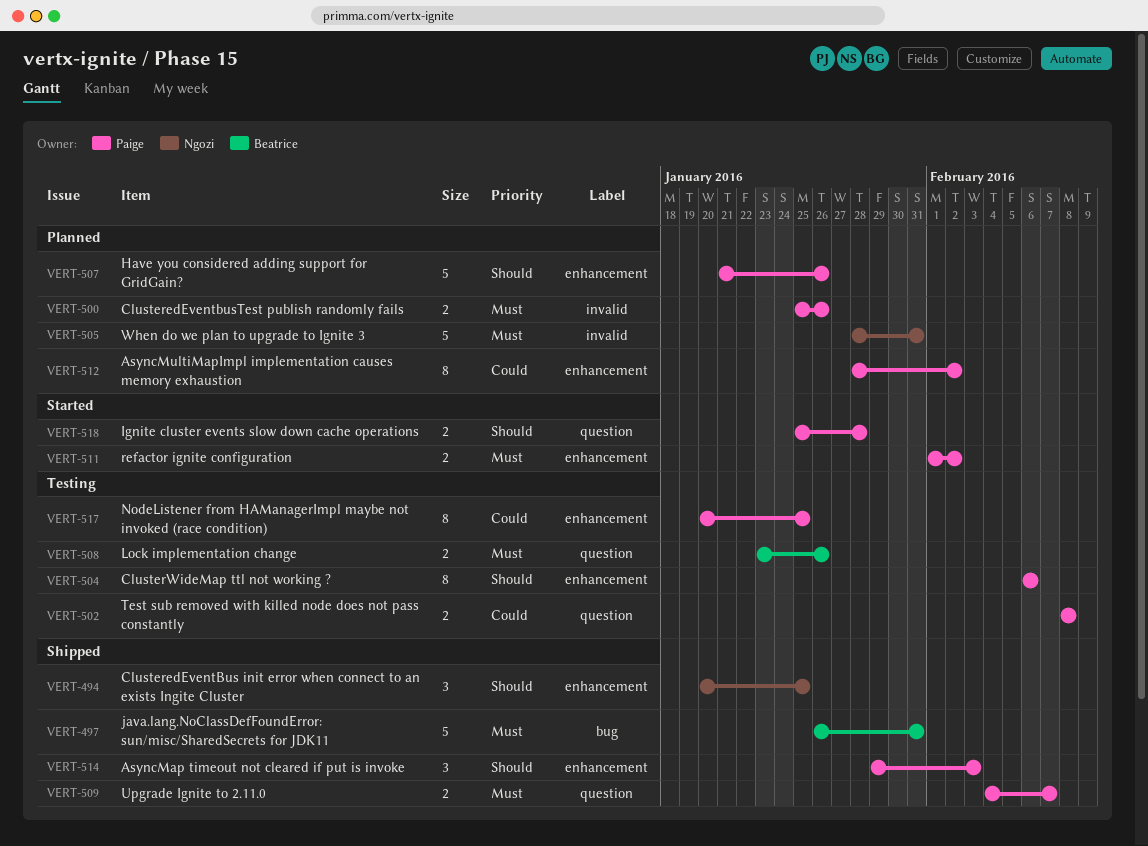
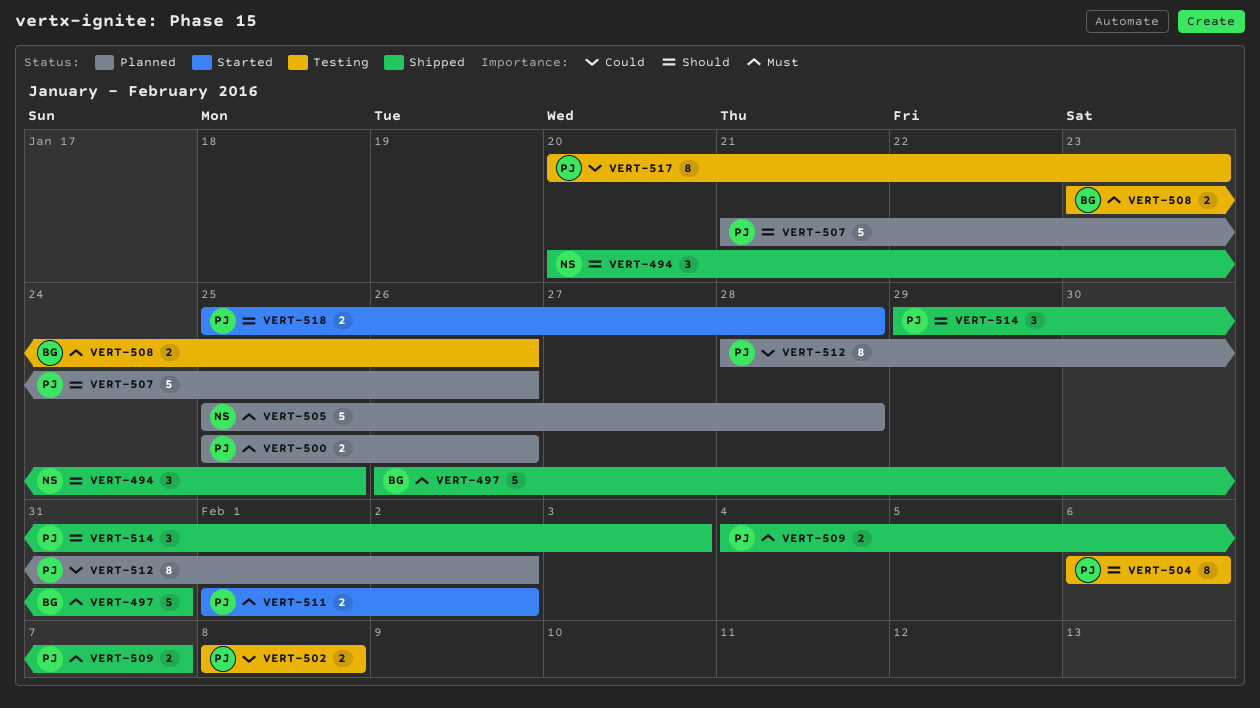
VERT-505, start: Jan 28 -> Jan 25
VERT-505, due: Jan 31 -> Jan 28
VERT-517, due: Jan 25 -> Jan 23

